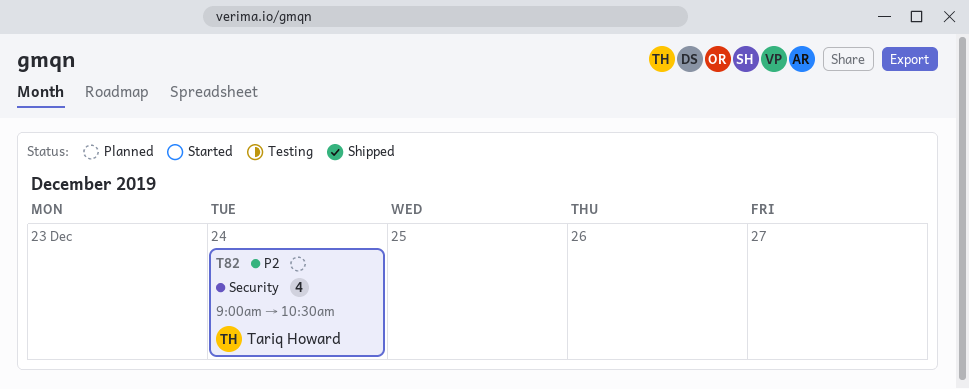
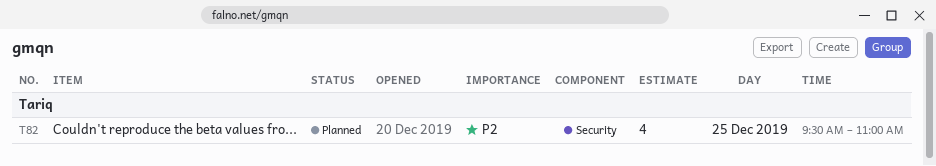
T82, day: Dec 24 -> Dec 25
T82, begins: 09:00 -> 09:30
T82, ends: 10:30 -> 11:00

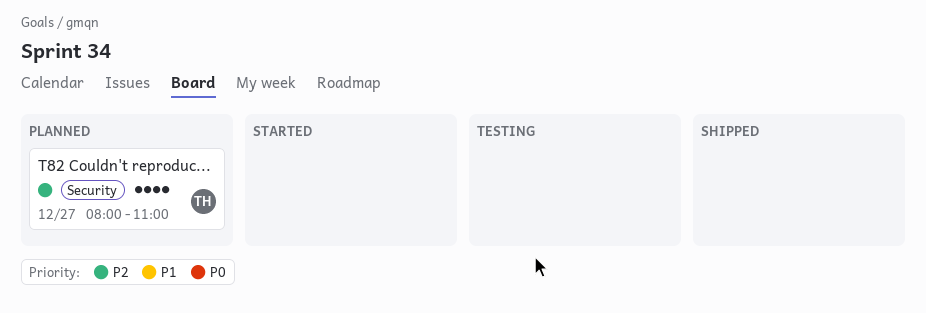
T82, day: Dec 25 -> Dec 27
T82, begins: 09:30 -> 08:00

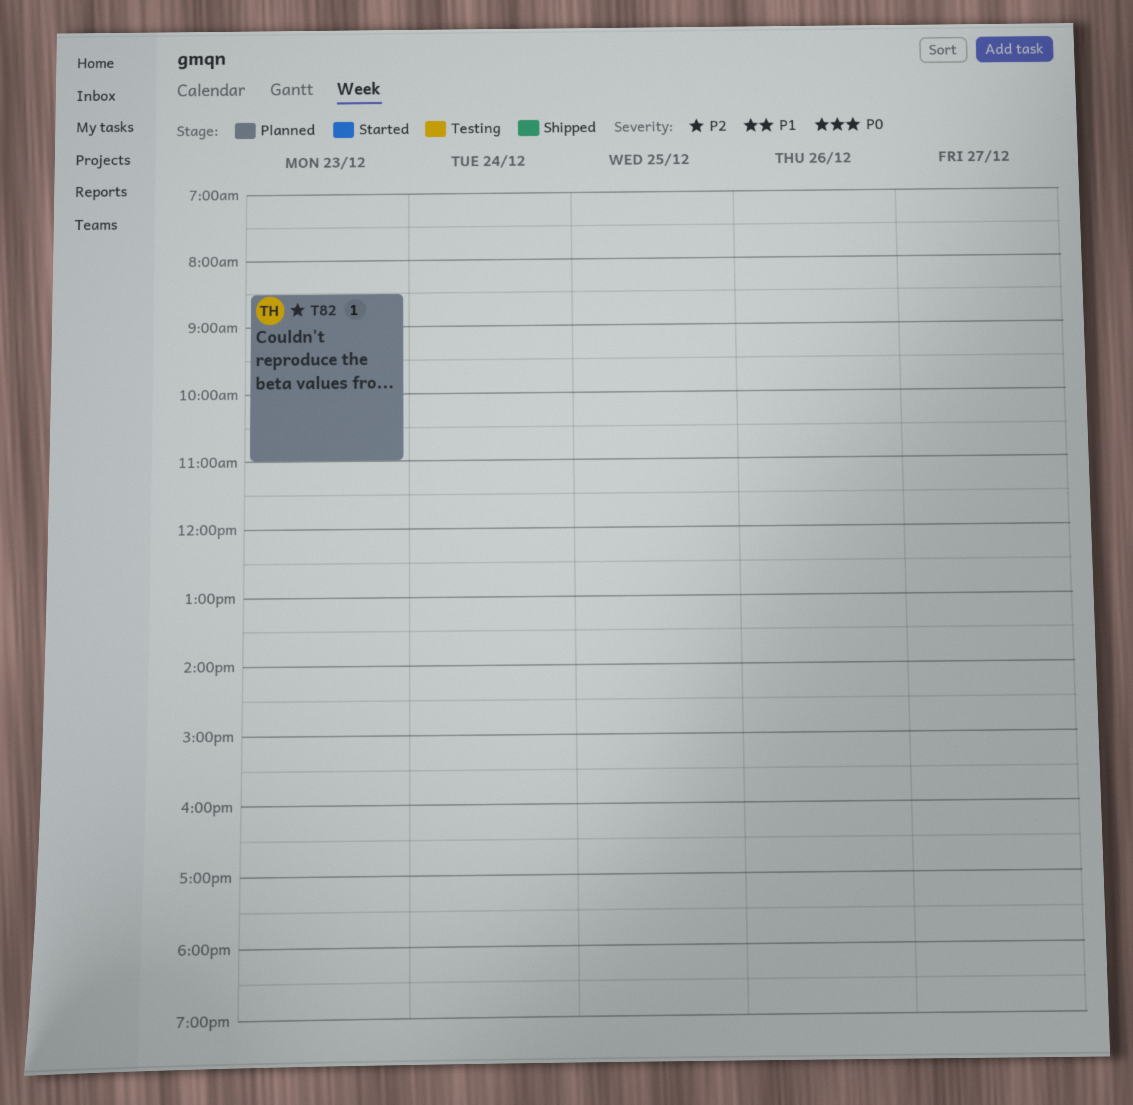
T82, estimate: 4 -> 1
T82, day: Dec 27 -> Dec 23
T82, begins: 08:00 -> 08:30

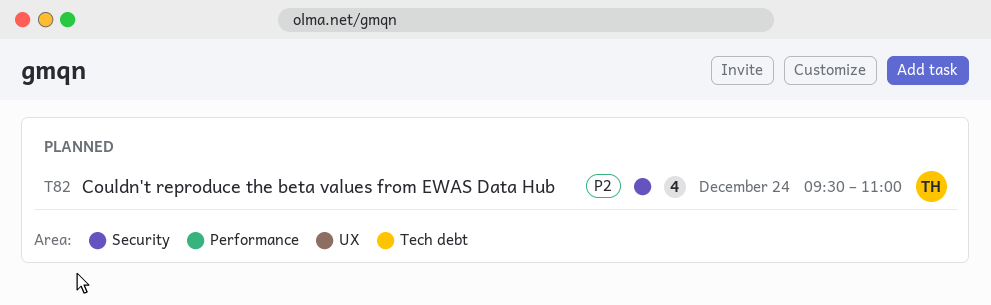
T82, estimate: 1 -> 4
T82, day: Dec 23 -> Dec 24
T82, begins: 08:30 -> 09:30

